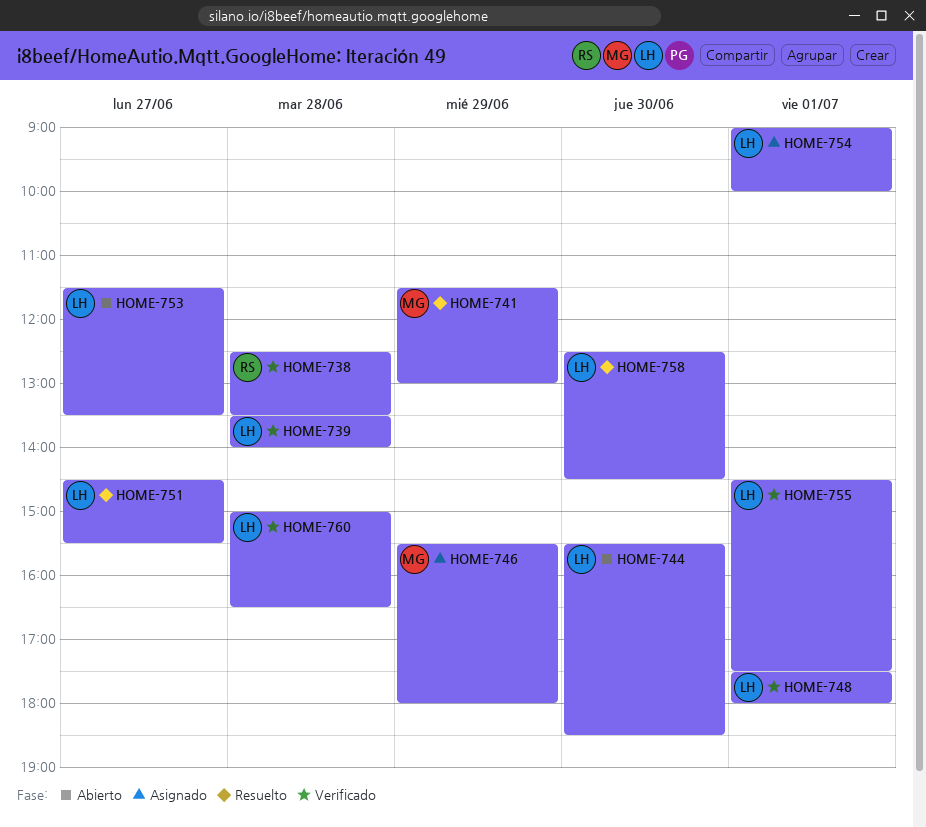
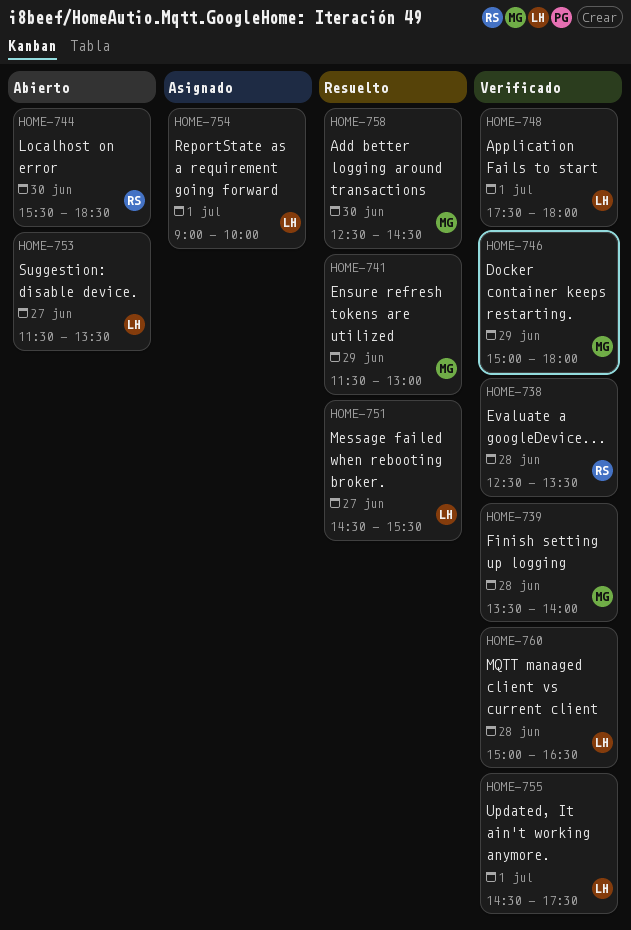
HOME-739, owner: LH -> MG
HOME-744, owner: LH -> RS
HOME-746, status: Asignado -> Verificado
HOME-746, begins: 15:30 -> 15:00
HOME-758, owner: LH -> MG

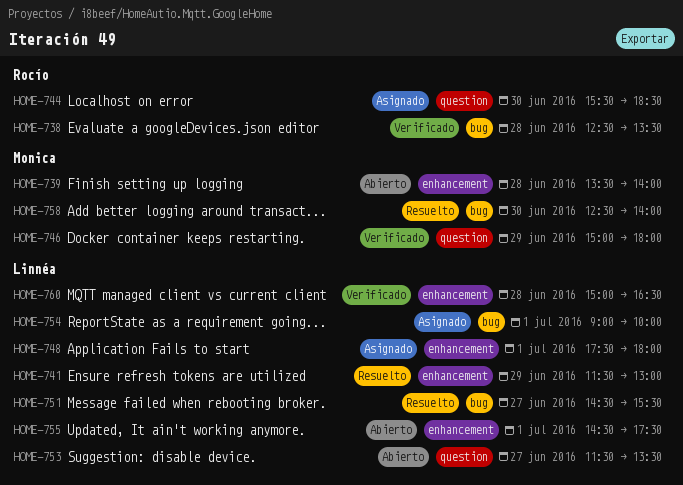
HOME-739, status: Verificado -> Abierto
HOME-741, owner: Monica -> Linnéa
HOME-744, status: Abierto -> Asignado
HOME-748, status: Verificado -> Asignado
HOME-755, status: Verificado -> Abierto
HOME-758, ends: 14:30 -> 14:00

